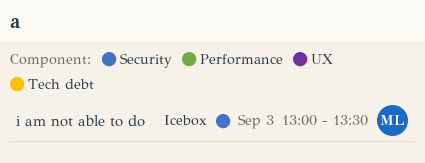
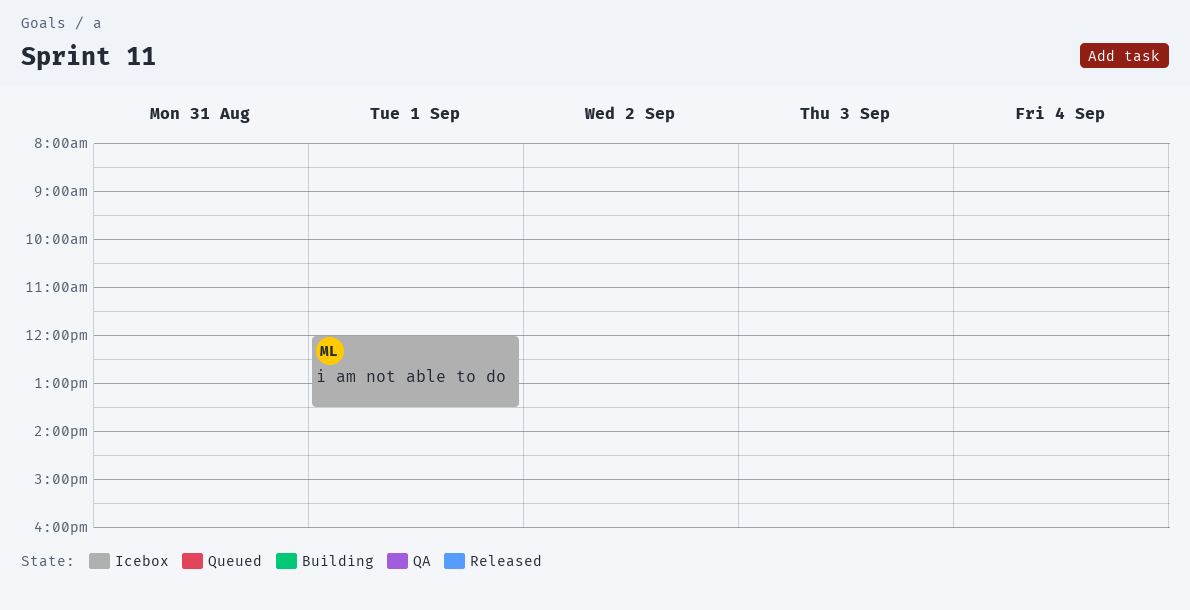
i am not able to do, day: Sep 3 -> Sep 1
i am not able to do, begins: 13:00 -> 12:00

